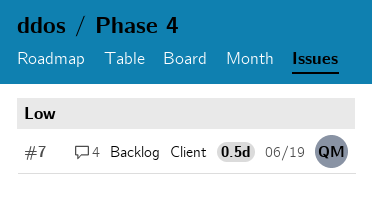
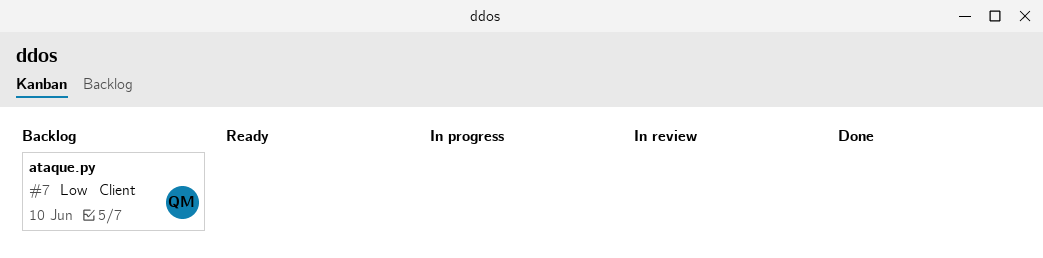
#7, due: Jun 19 -> Jun 10

